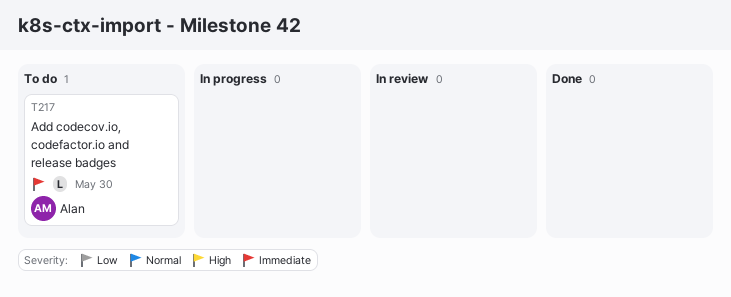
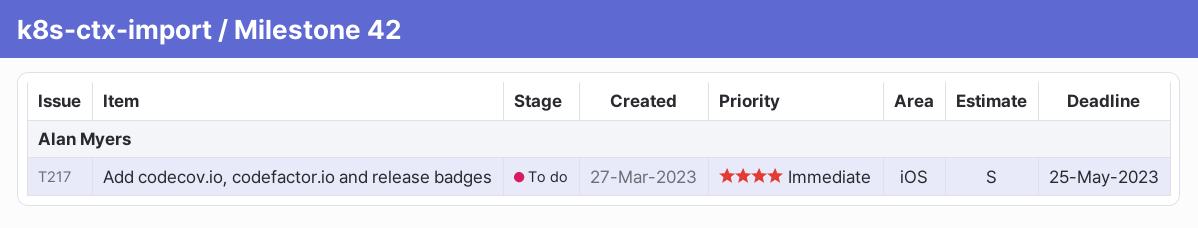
T217, estimate: L -> S
T217, due: May 30 -> May 25

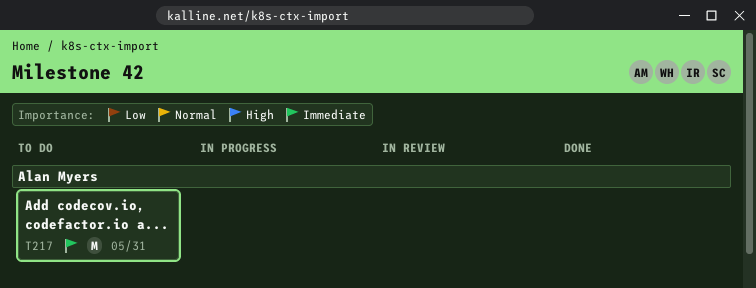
T217, estimate: S -> M
T217, due: May 25 -> May 31

